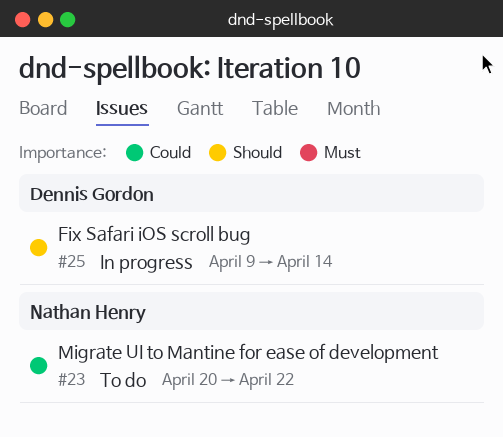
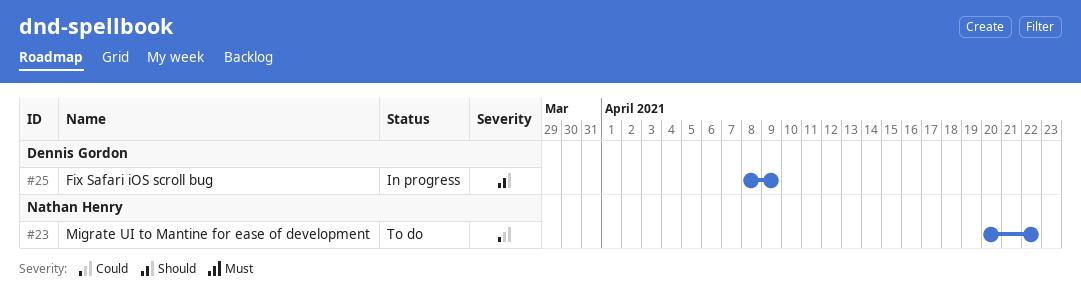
#25, start: Apr 9 -> Apr 8
#25, due: Apr 14 -> Apr 9

